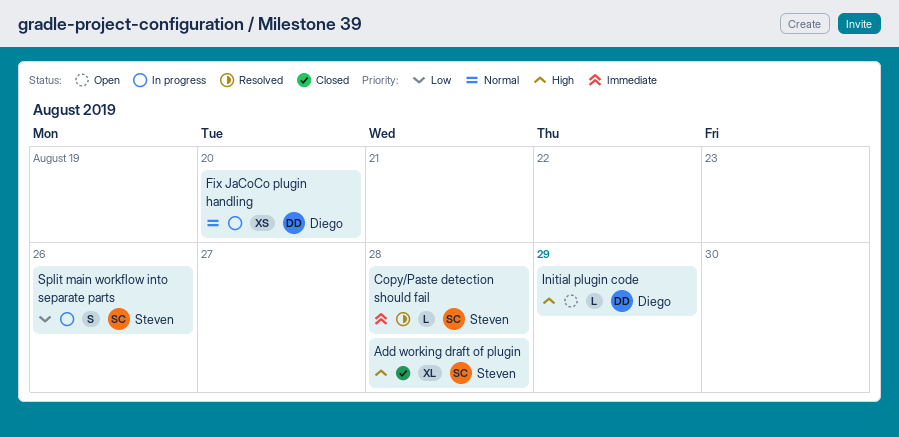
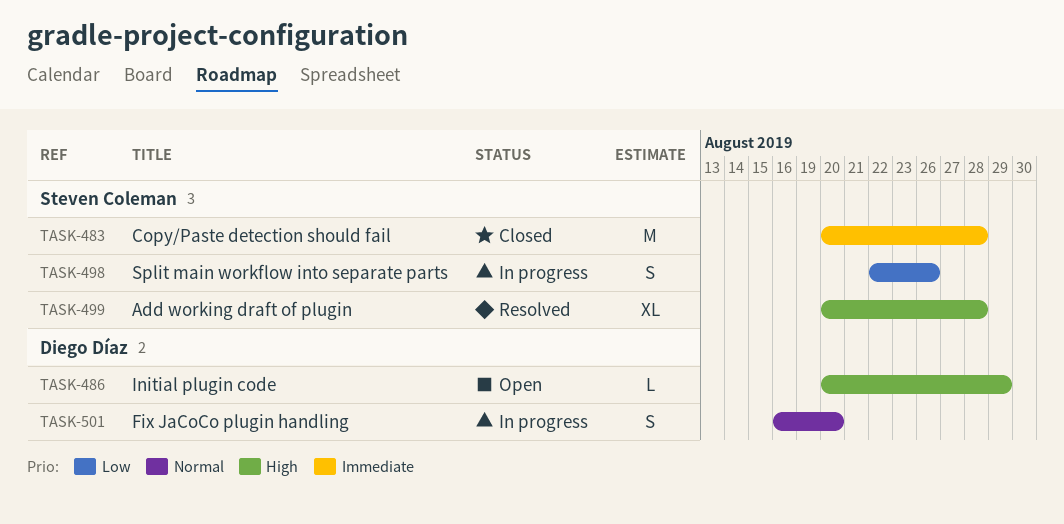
Add working draft of plugin, status: Closed -> Resolved
Copy/Paste detection should fail, status: Resolved -> Closed
Copy/Paste detection should fail, estimate: L -> M
Fix JaCoCo plugin handling, estimate: XS -> S

